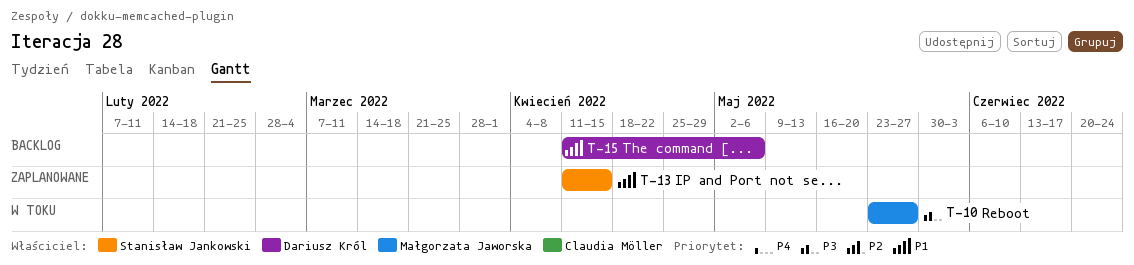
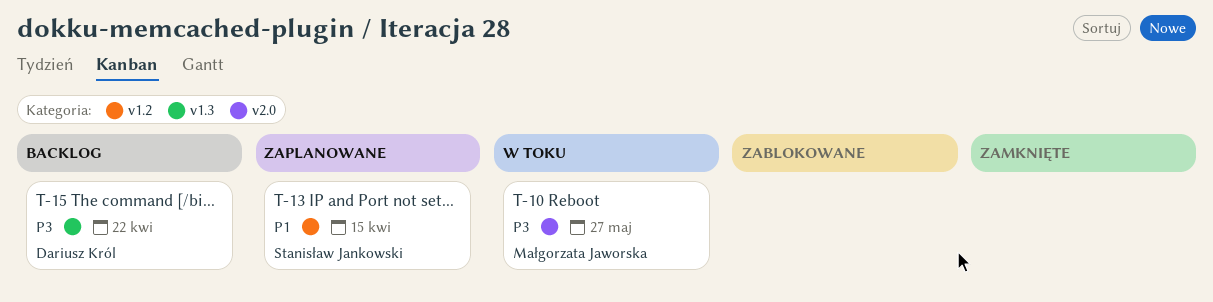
T-15, priority: P1 -> P3
T-15, due: May 6 -> Apr 22

